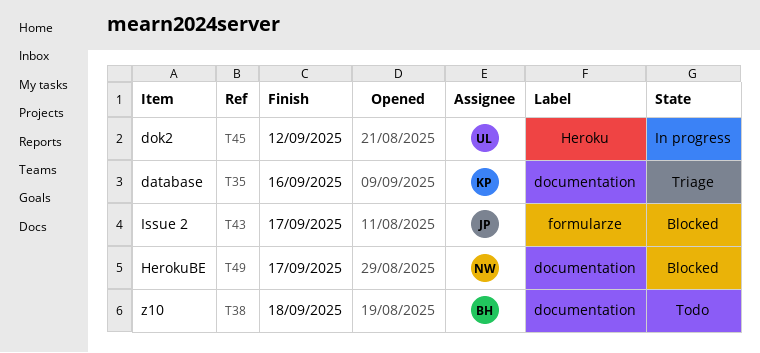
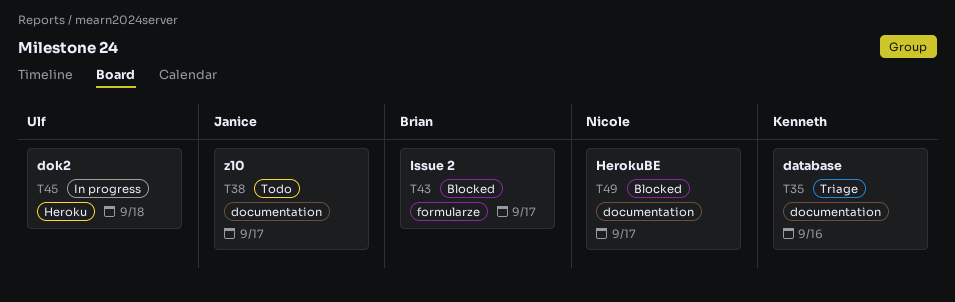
T38, owner: Brian -> Janice
T38, due: Sep 18 -> Sep 17
T43, owner: Janice -> Brian
T45, due: Sep 12 -> Sep 18

